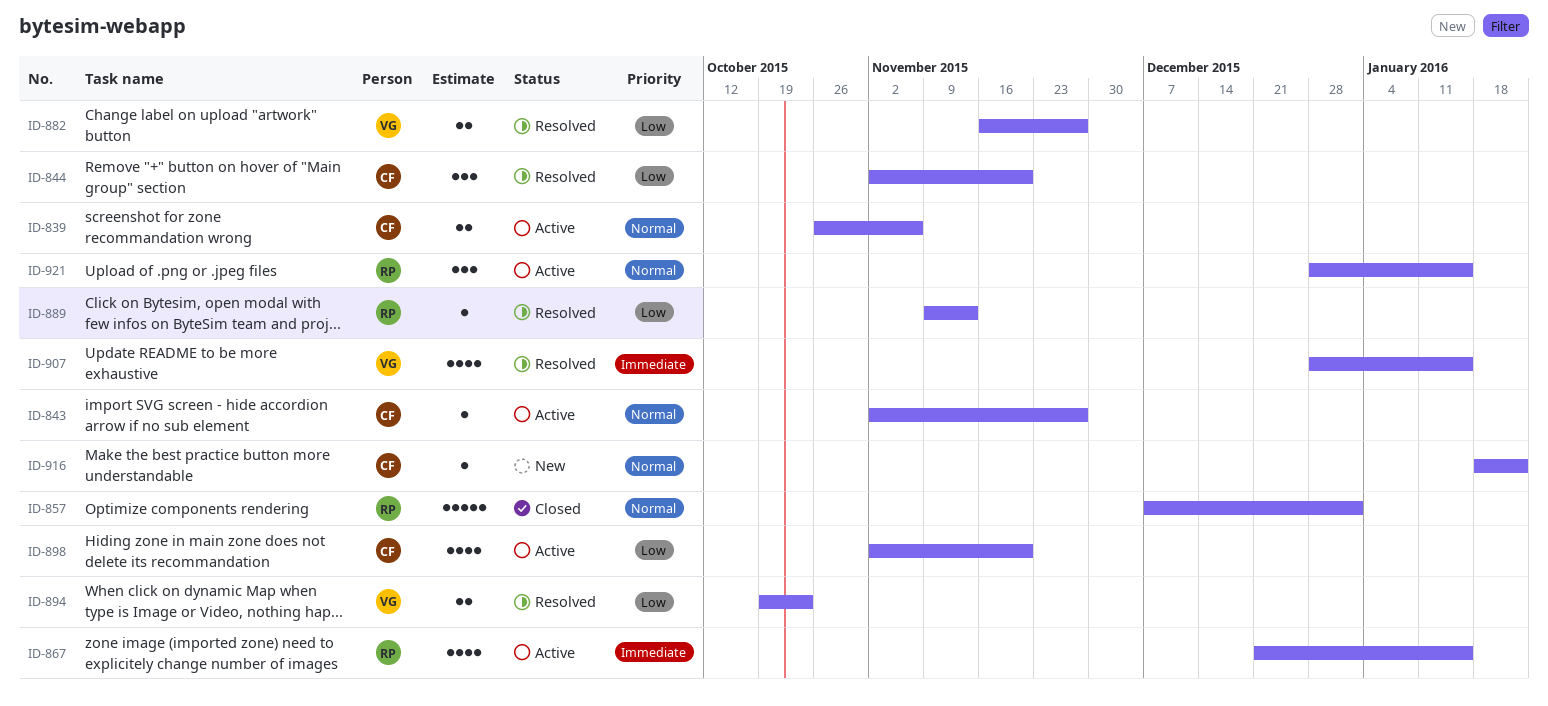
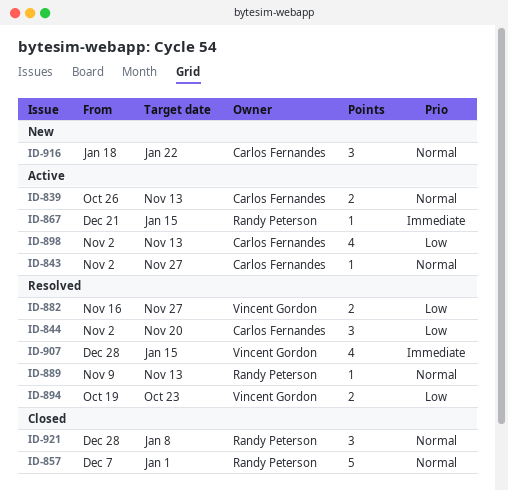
ID-839, due: Nov 6 -> Nov 13
ID-867, estimate: 4 -> 1
ID-889, priority: Low -> Normal
ID-898, due: Nov 20 -> Nov 13
ID-916, estimate: 1 -> 3
ID-921, status: Active -> Closed
ID-921, due: Jan 15 -> Jan 8

